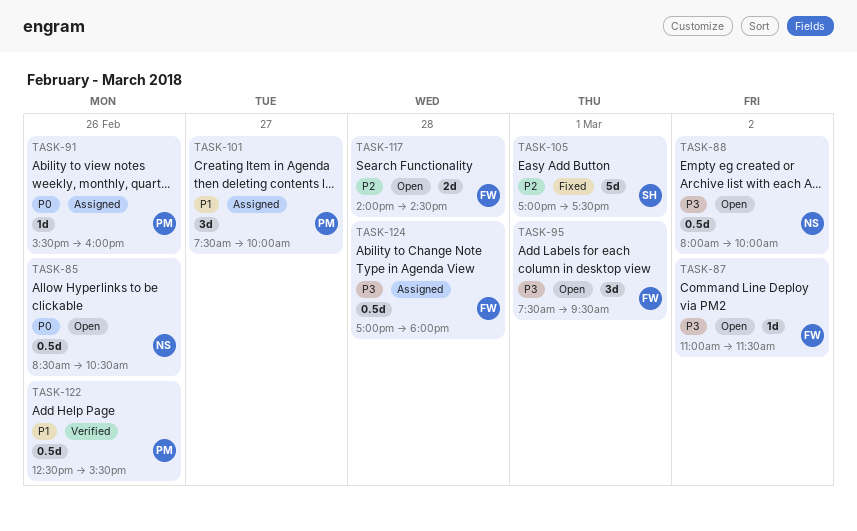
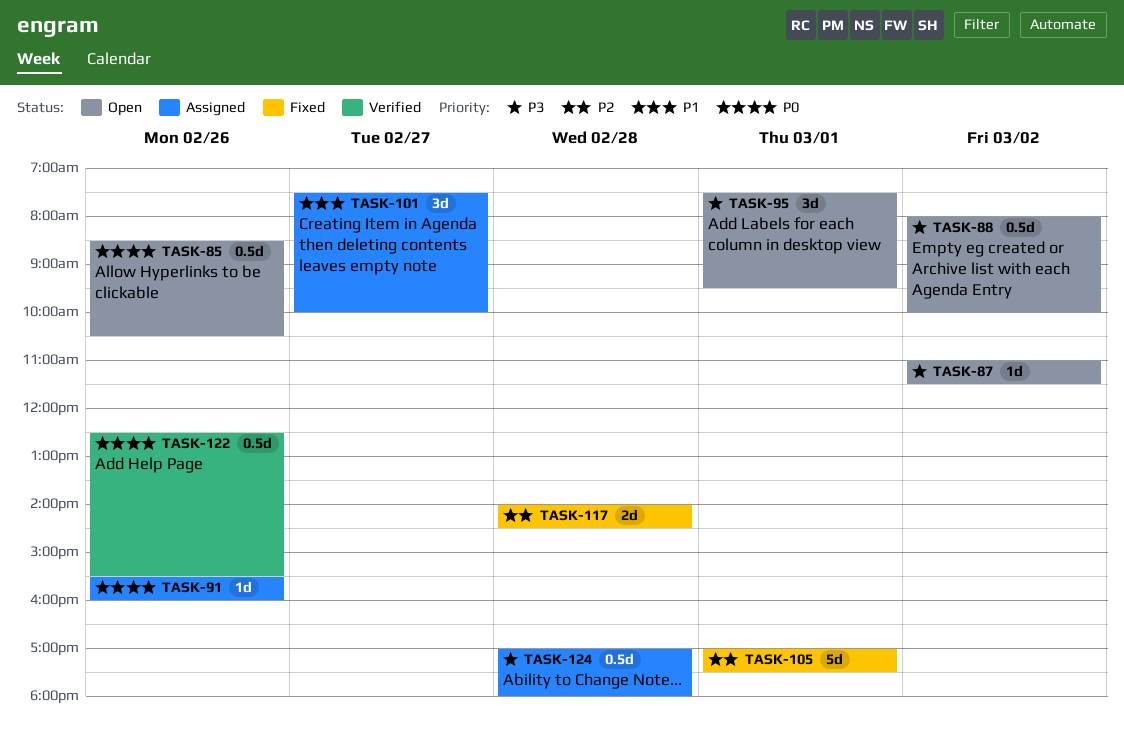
TASK-117, status: Open -> Fixed
TASK-122, priority: P1 -> P0

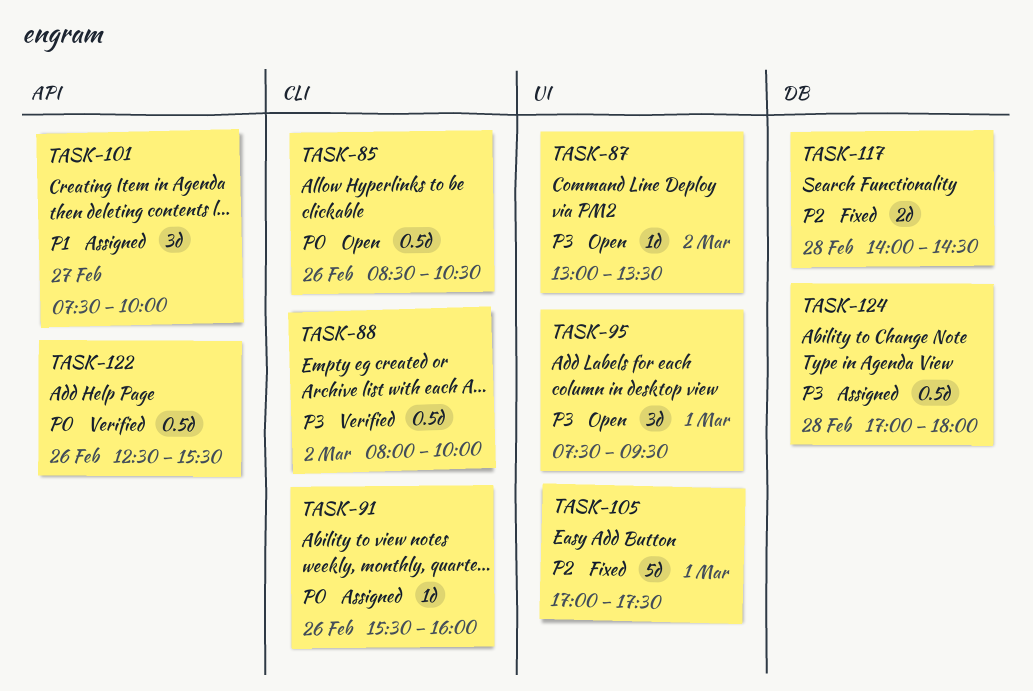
TASK-87, begins: 11:00 -> 13:00
TASK-87, ends: 11:30 -> 13:30
TASK-88, status: Open -> Verified

